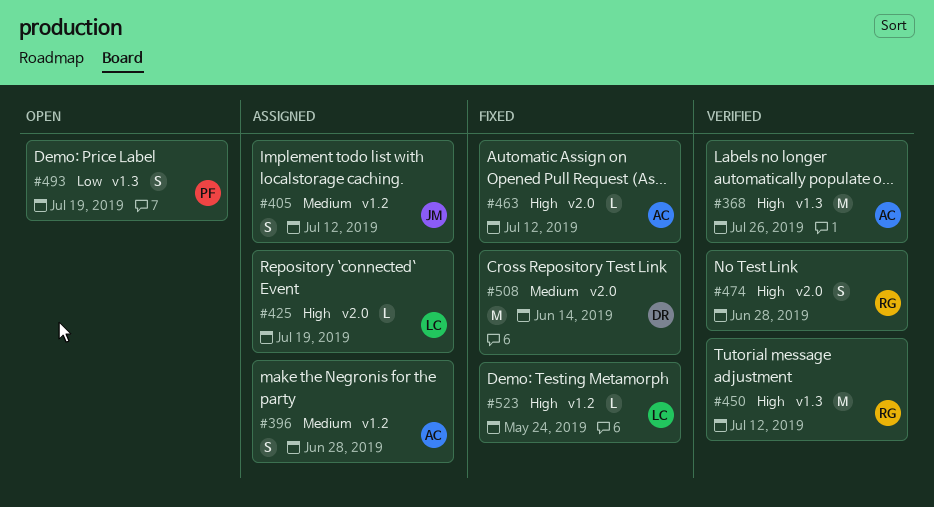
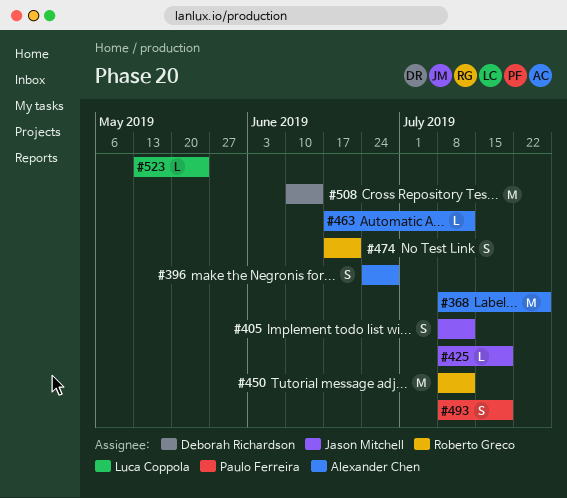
#425, owner: Luca Coppola -> Jason Mitchell
#474, due: Jun 28 -> Jun 21

